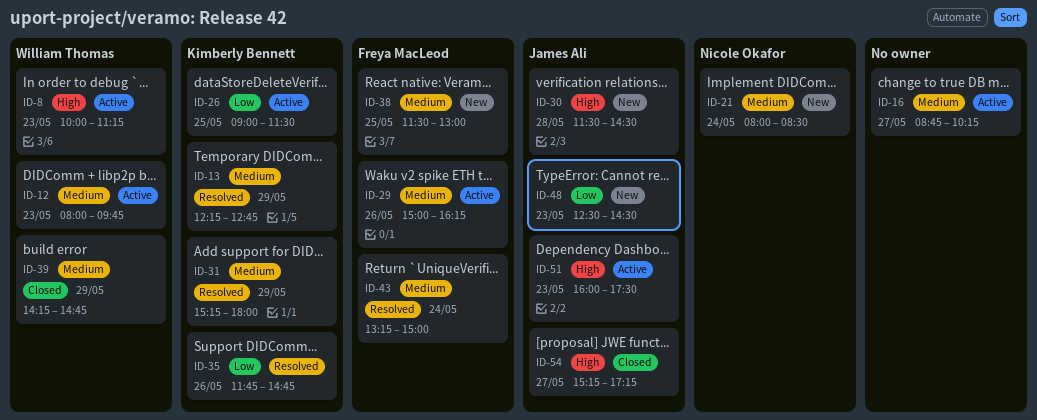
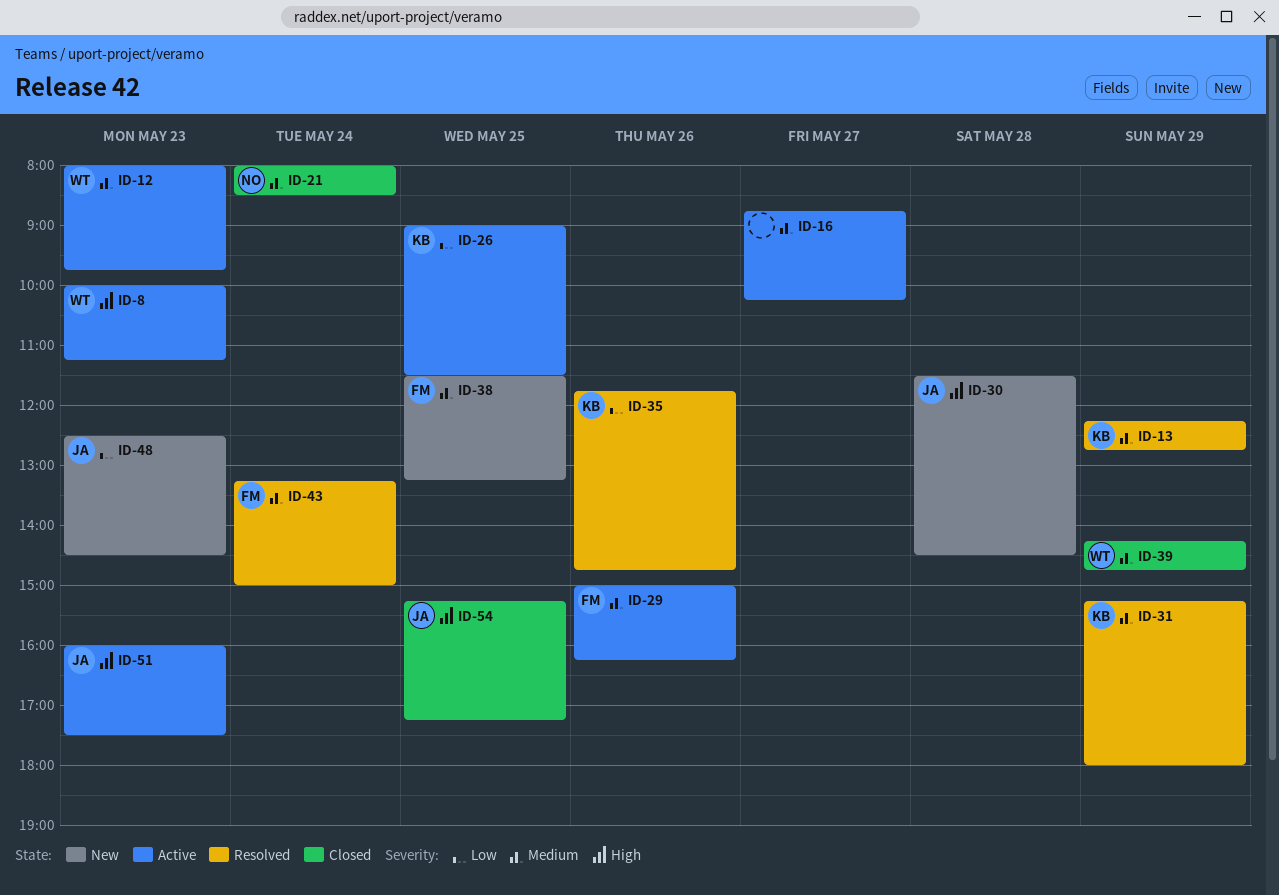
ID-21, status: New -> Closed
ID-38, ends: 13:00 -> 13:15
ID-54, day: May 27 -> May 25

